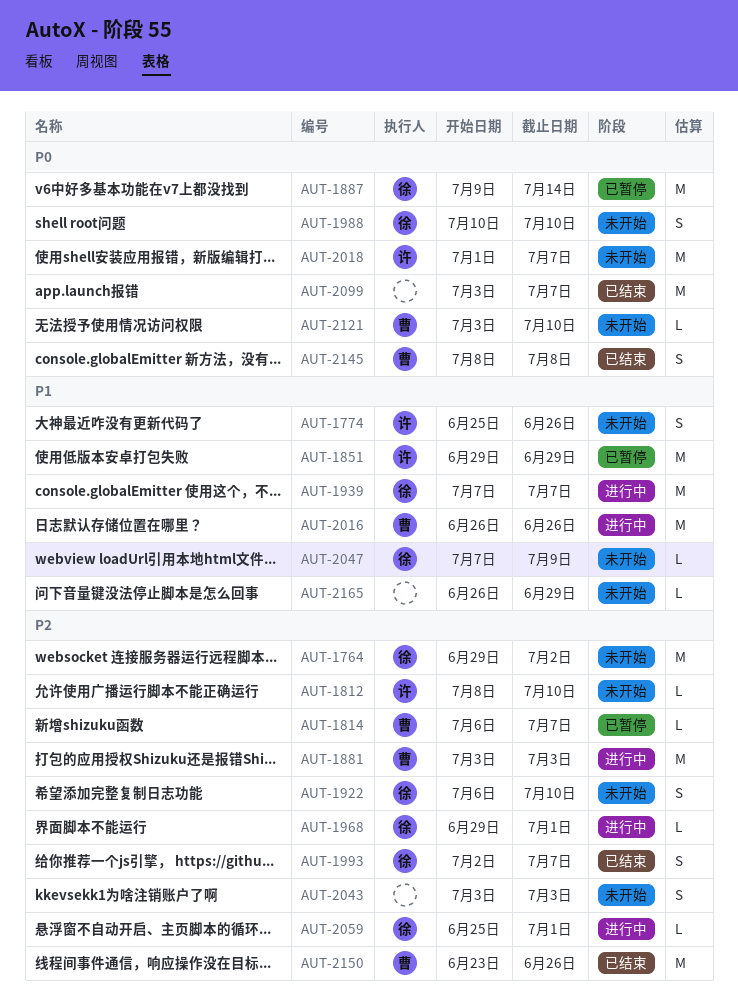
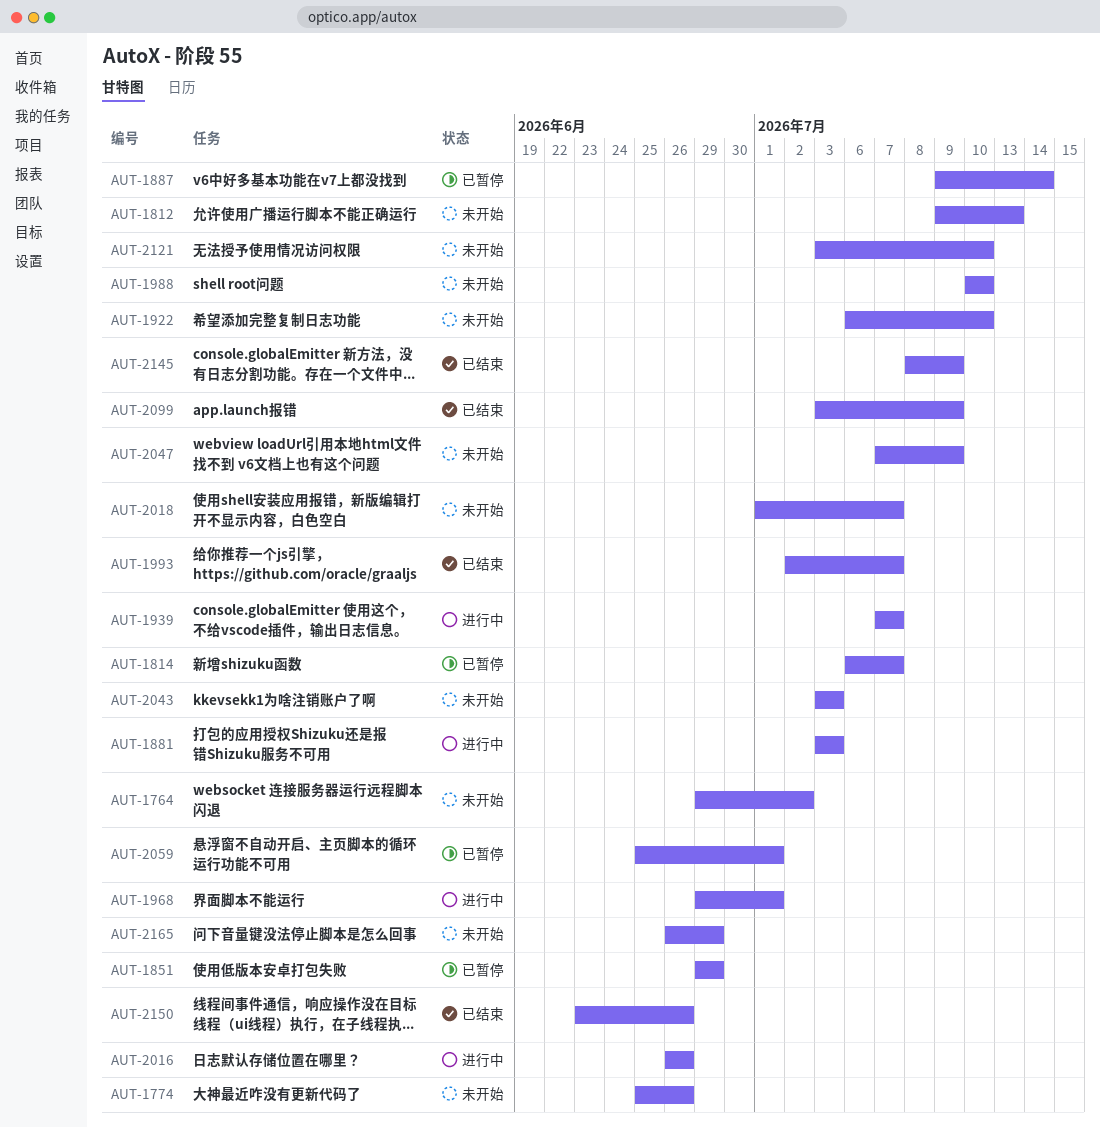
AUT-1812, start: Jul 8 -> Jul 9
AUT-1812, due: Jul 10 -> Jul 13
AUT-2059, status: 进行中 -> 已暂停
AUT-2099, due: Jul 7 -> Jul 9
AUT-2145, due: Jul 8 -> Jul 9

